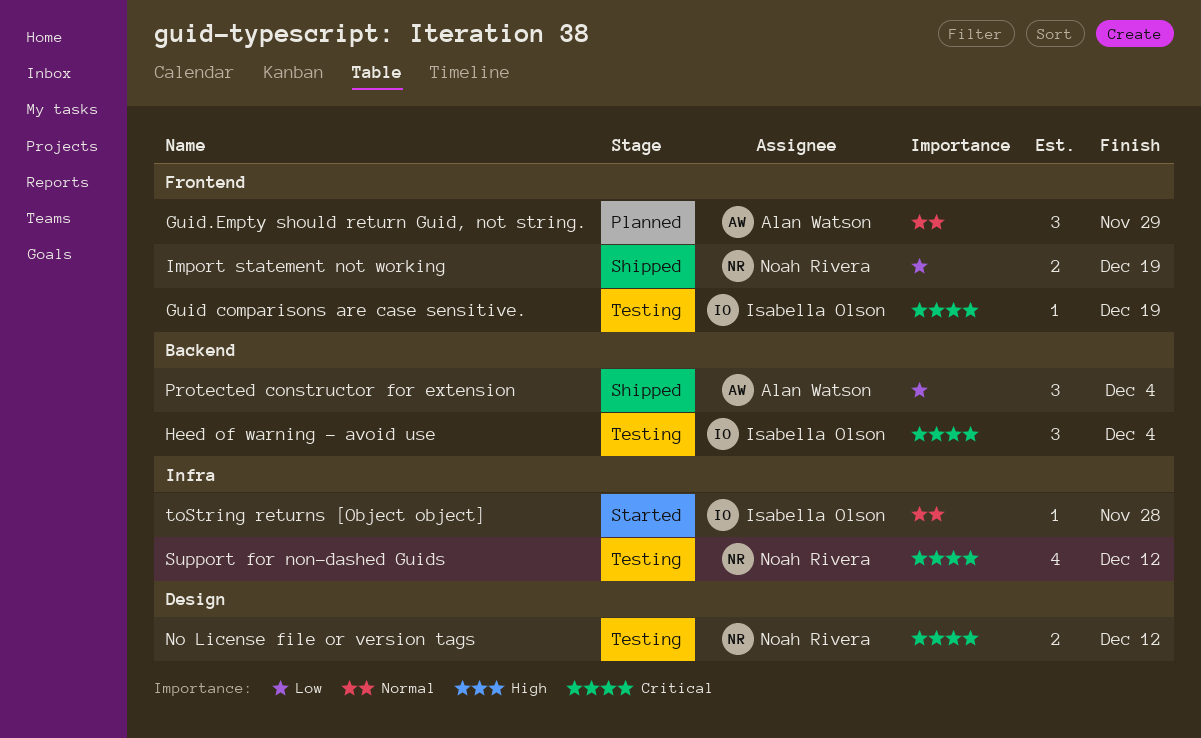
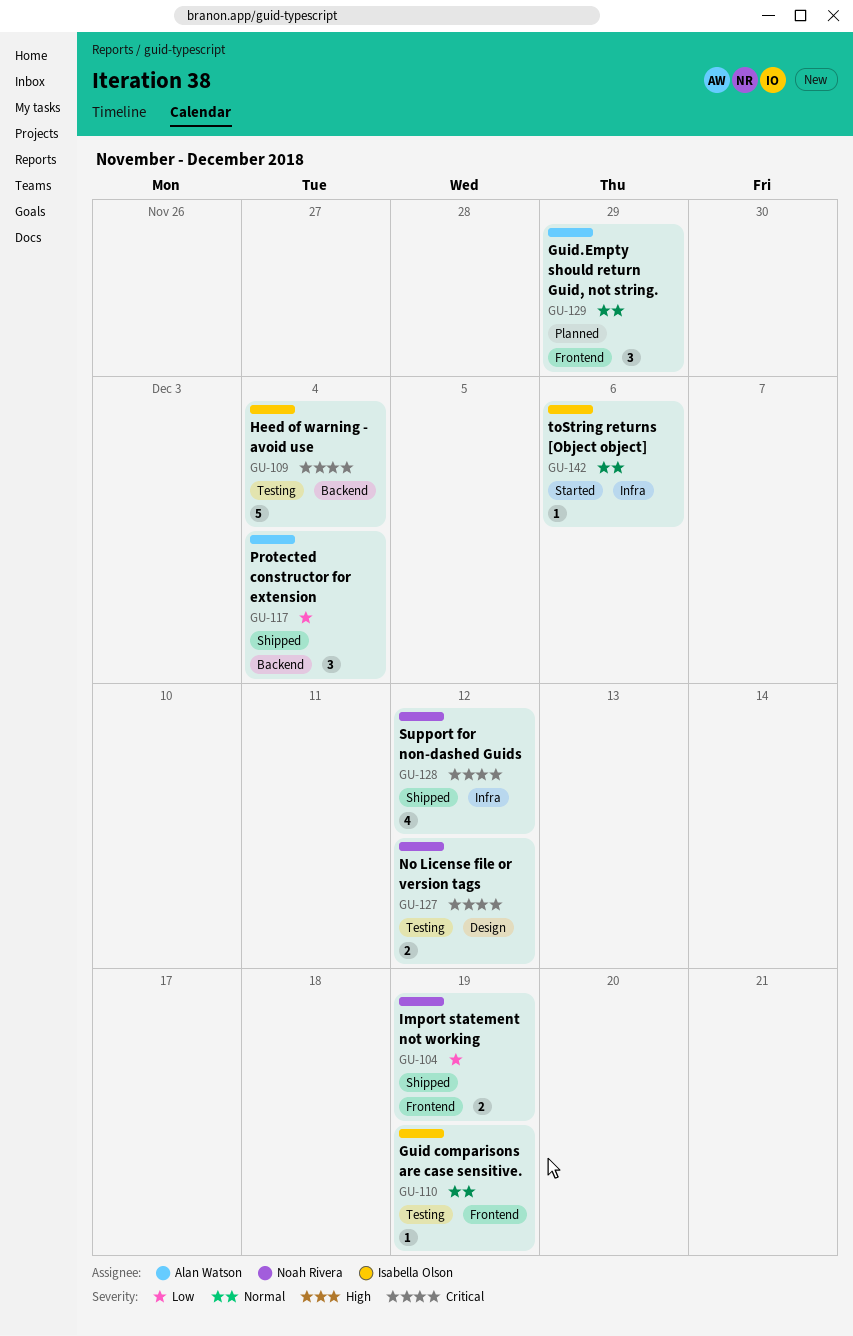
Guid comparisons are case sensitive., priority: Critical -> Normal
Heed of warning - avoid use, estimate: 3 -> 5
Support for non-dashed Guids, status: Testing -> Shipped
toString returns [Object object], due: Nov 28 -> Dec 6

